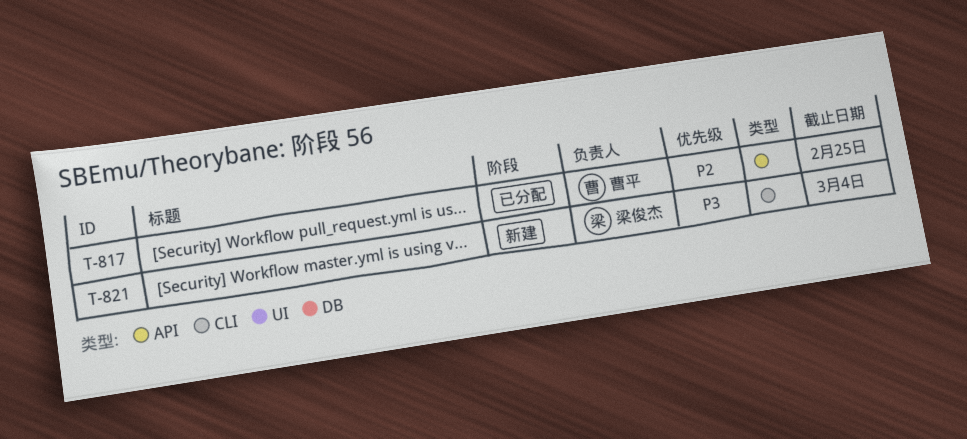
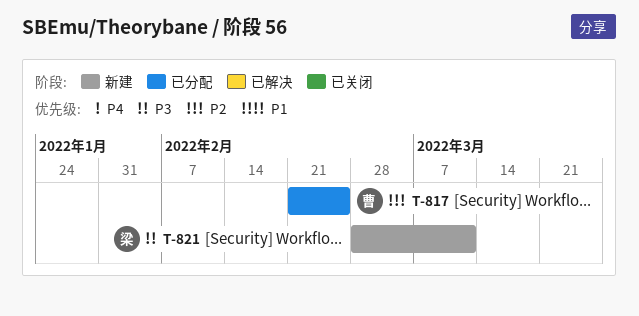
T-821, due: Mar 4 -> Mar 11

